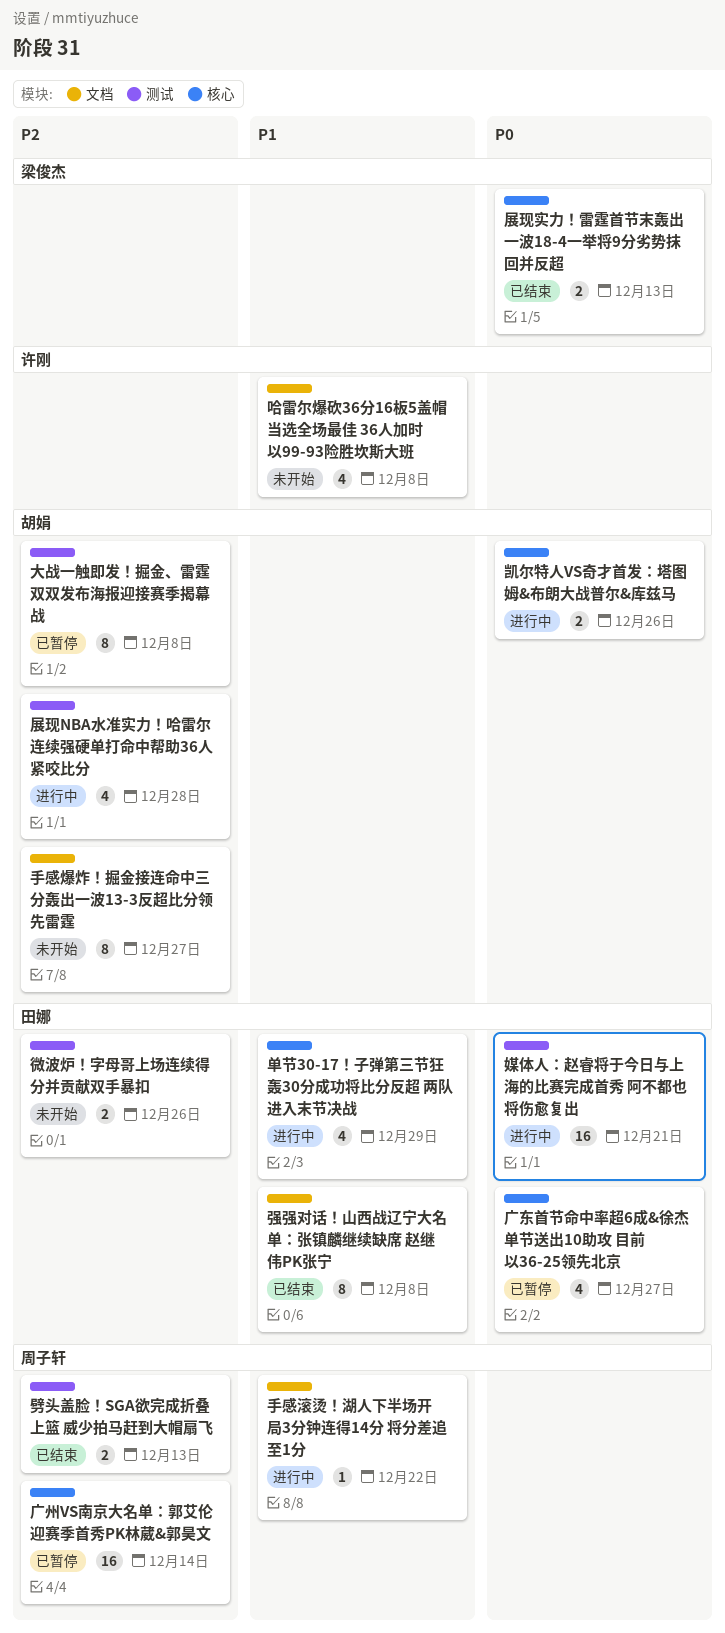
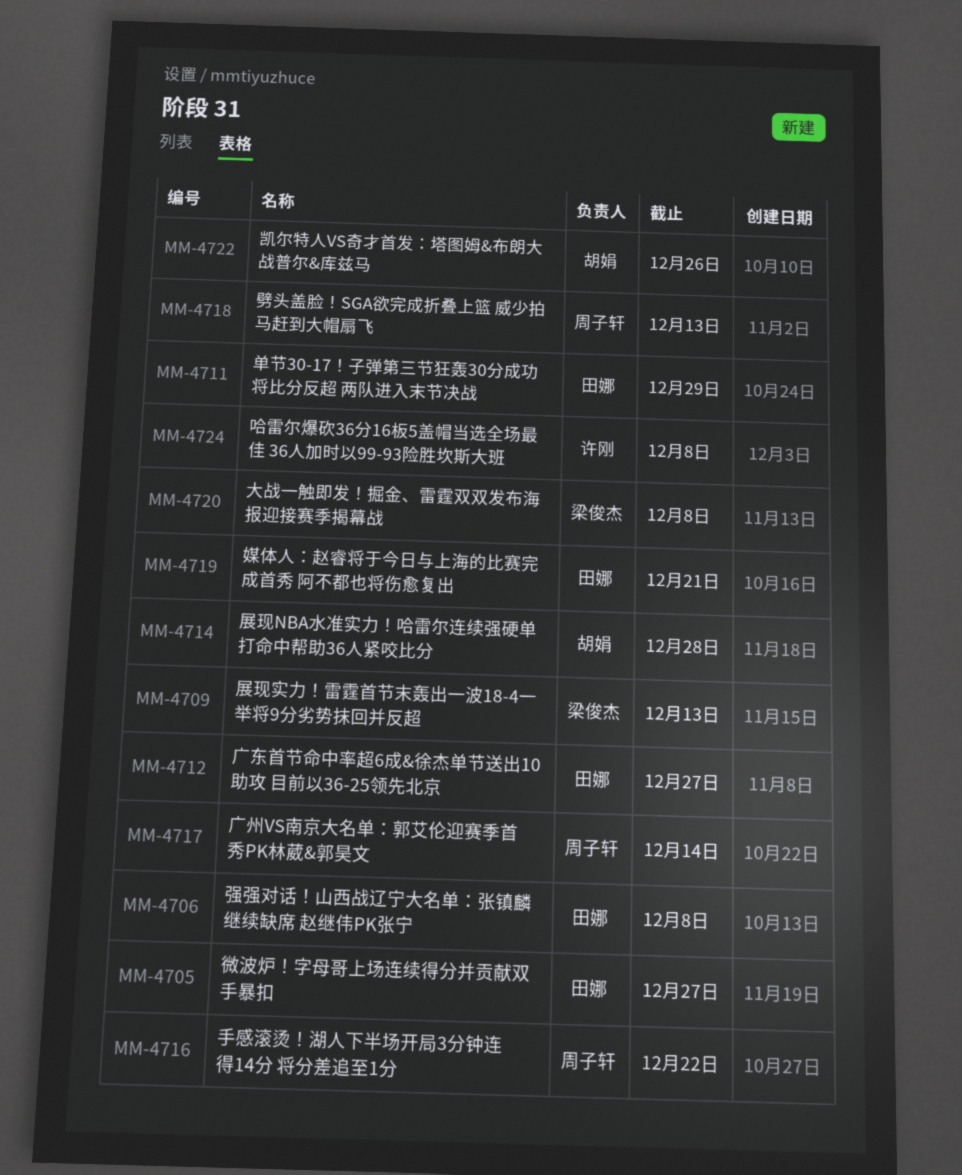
大战一触即发！掘金、雷霆双双发布海报迎接赛季揭幕战, owner: 胡娟 -> 梁俊杰
微波炉！字母哥上场连续得分并贡献双手暴扣, due: Dec 26 -> Dec 27
手感爆炸！掘金接连命中三分轰出一波13-3反超比分领先雷霆: present -> none

